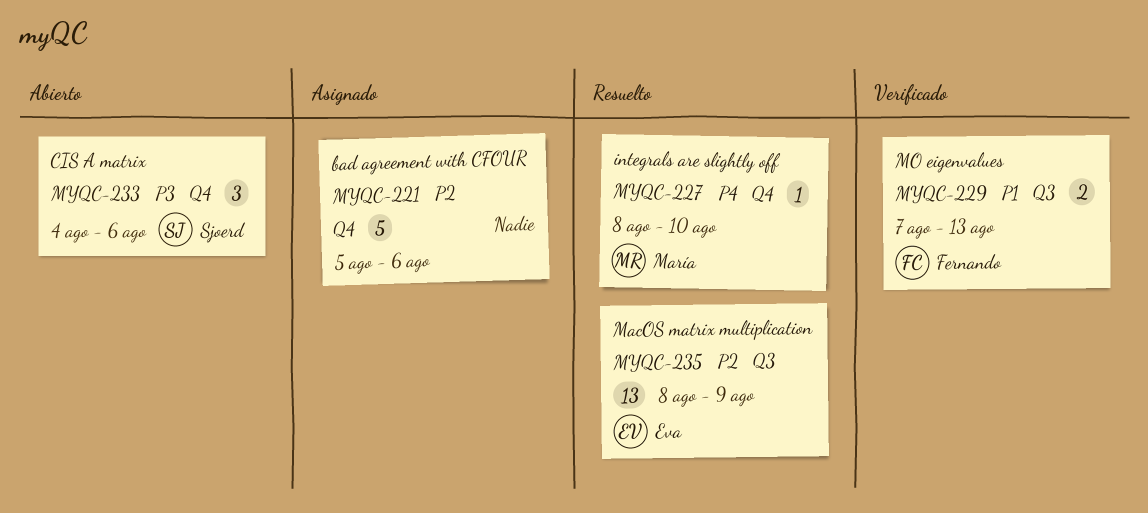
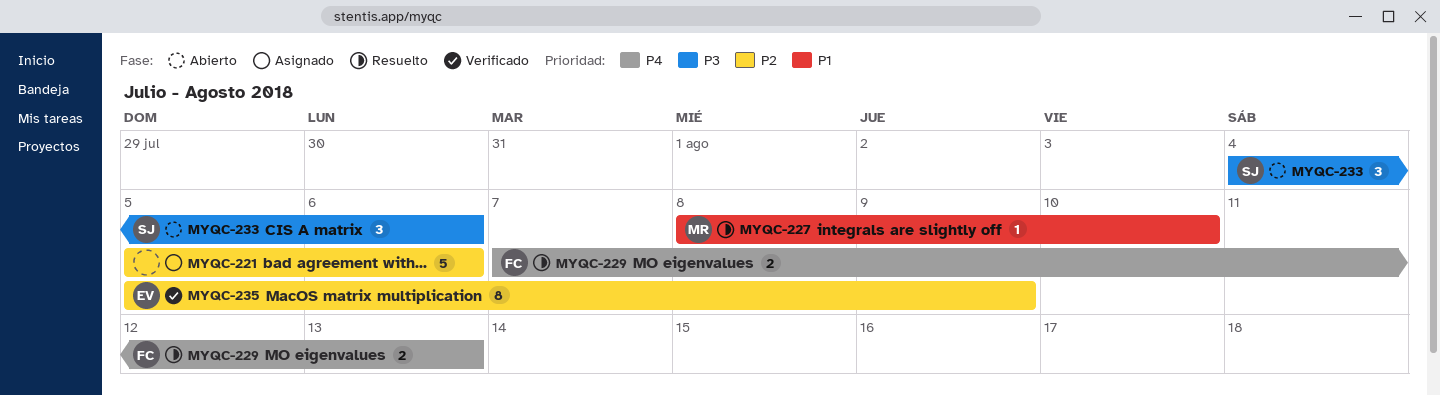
MYQC-227, priority: P4 -> P1
MYQC-229, status: Verificado -> Resuelto
MYQC-229, priority: P1 -> P4
MYQC-235, status: Resuelto -> Verificado
MYQC-235, estimate: 13 -> 8
MYQC-235, start: Aug 8 -> Aug 5

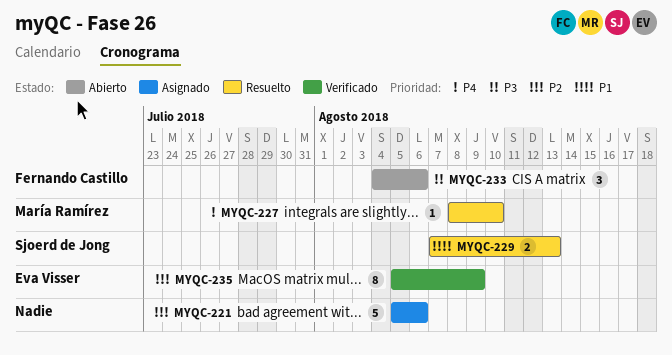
MYQC-227, priority: P1 -> P4
MYQC-229, owner: Fernando Castillo -> Sjoerd de Jong
MYQC-229, priority: P4 -> P1
MYQC-233, owner: Sjoerd de Jong -> Fernando Castillo

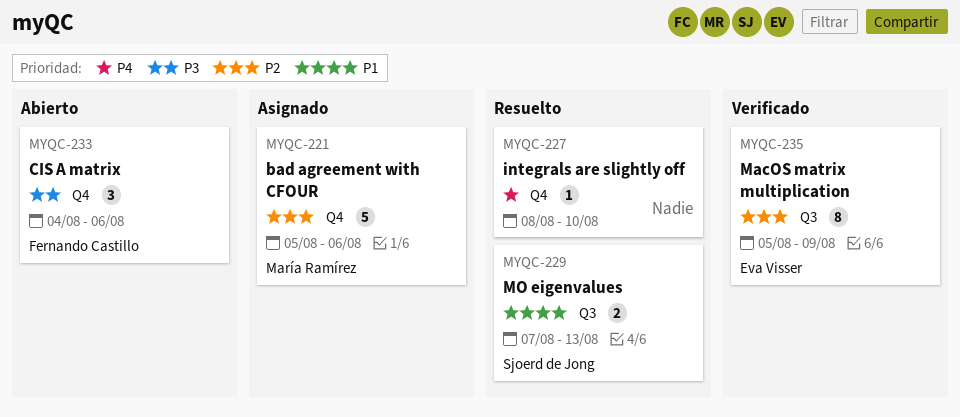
MYQC-221, owner: none -> María Ramírez
MYQC-227, owner: María Ramírez -> none

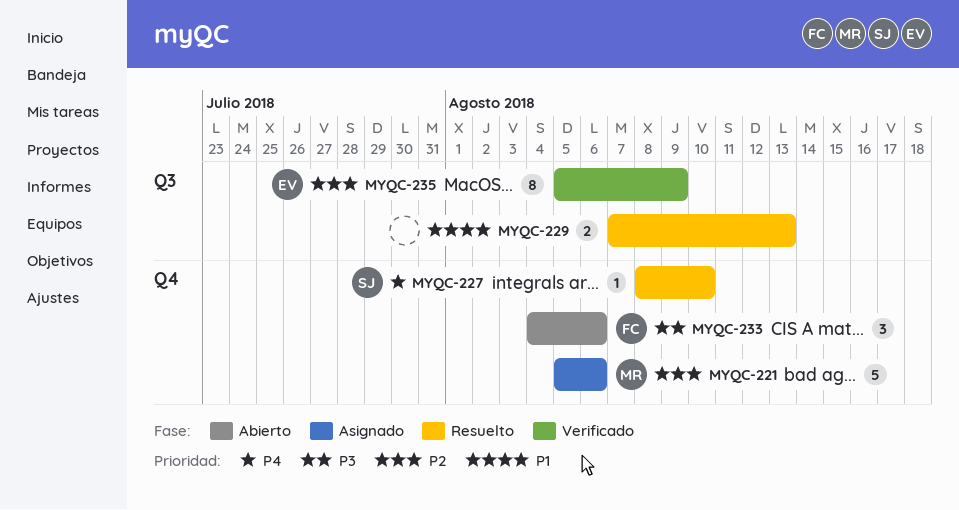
MYQC-227, owner: none -> Sjoerd de Jong
MYQC-229, owner: Sjoerd de Jong -> none

